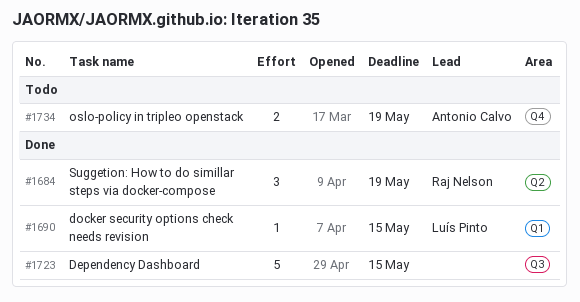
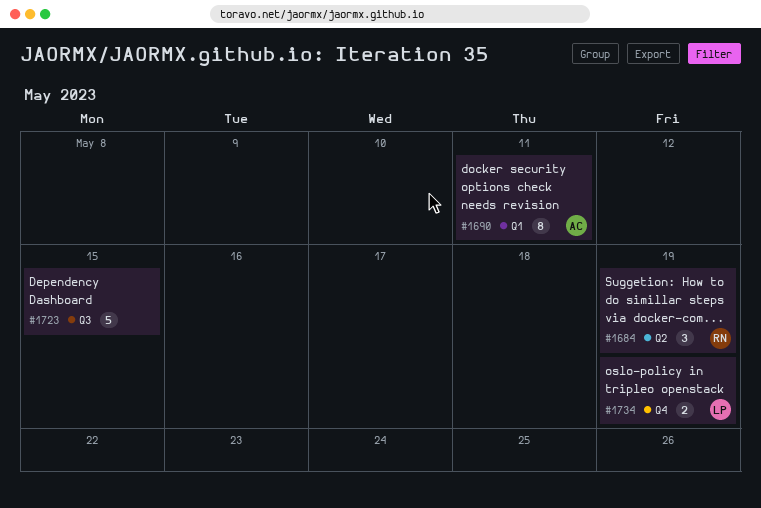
#1690, owner: Luís Pinto -> Antonio Calvo
#1690, estimate: 1 -> 8
#1690, due: May 15 -> May 11
#1734, owner: Antonio Calvo -> Luís Pinto

